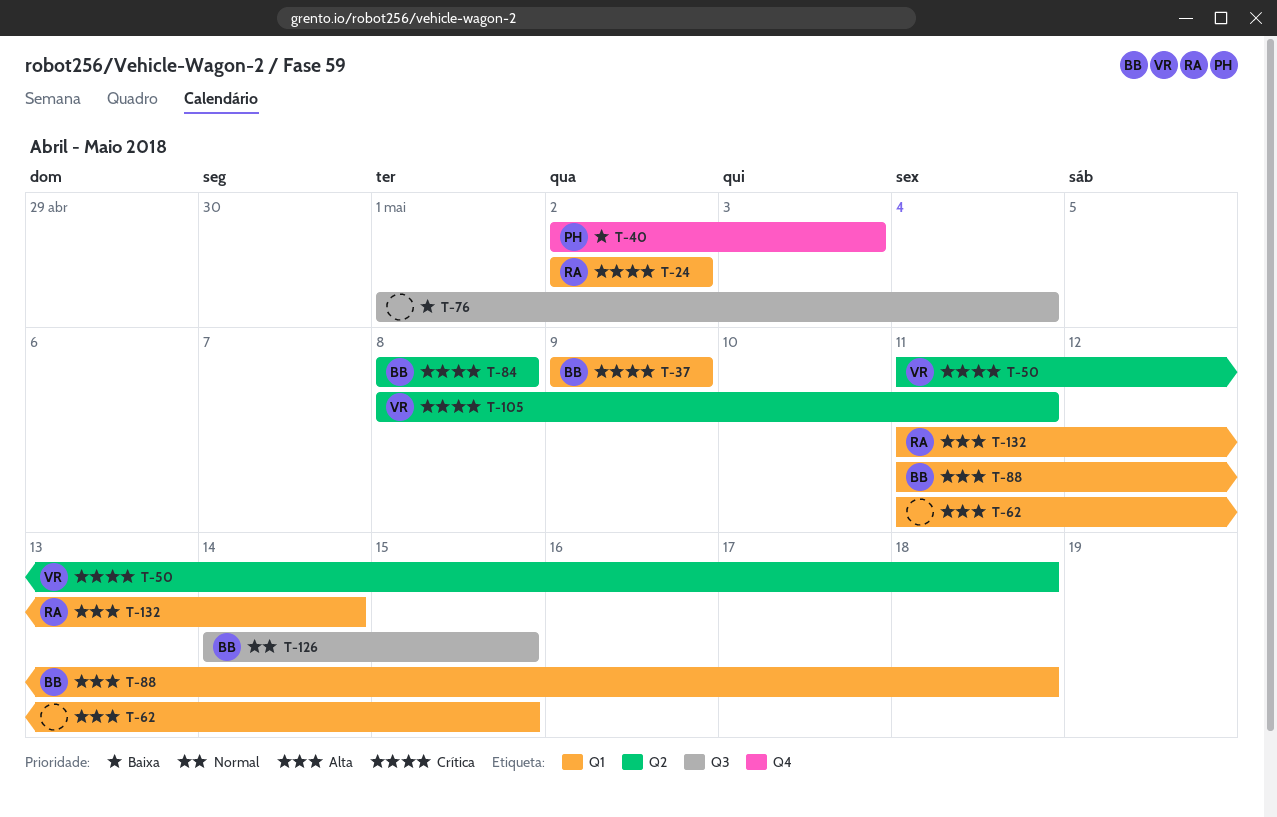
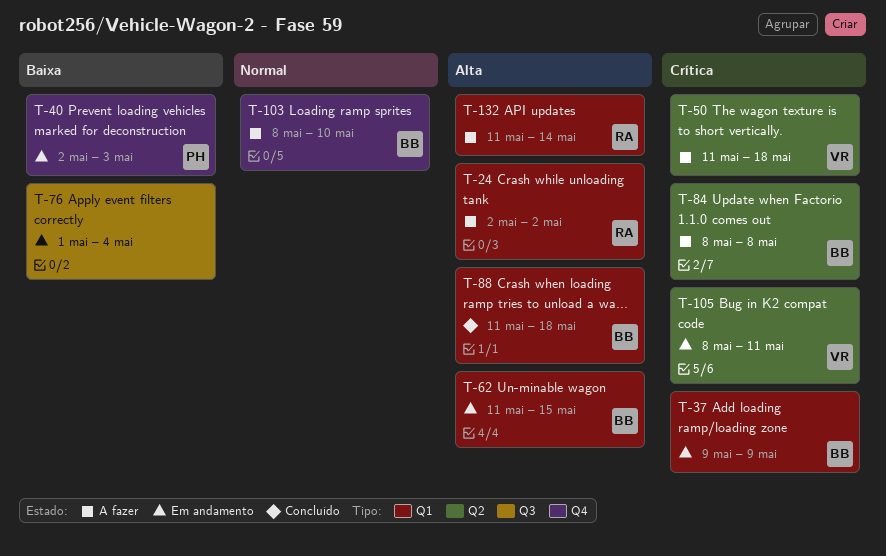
T-24, priority: Crítica -> Alta
T-62, owner: none -> BB
T-103: none -> present
T-126: present -> none

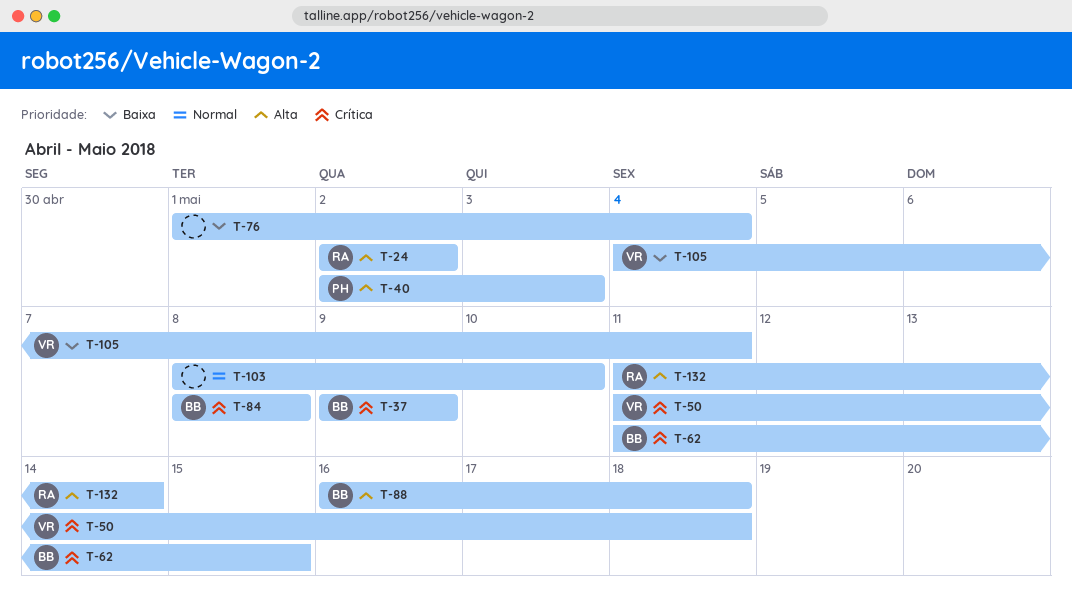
T-40, priority: Baixa -> Alta
T-62, priority: Alta -> Crítica
T-88, start: May 11 -> May 16
T-103, owner: BB -> none
T-105, priority: Crítica -> Baixa
T-105, start: May 8 -> May 4

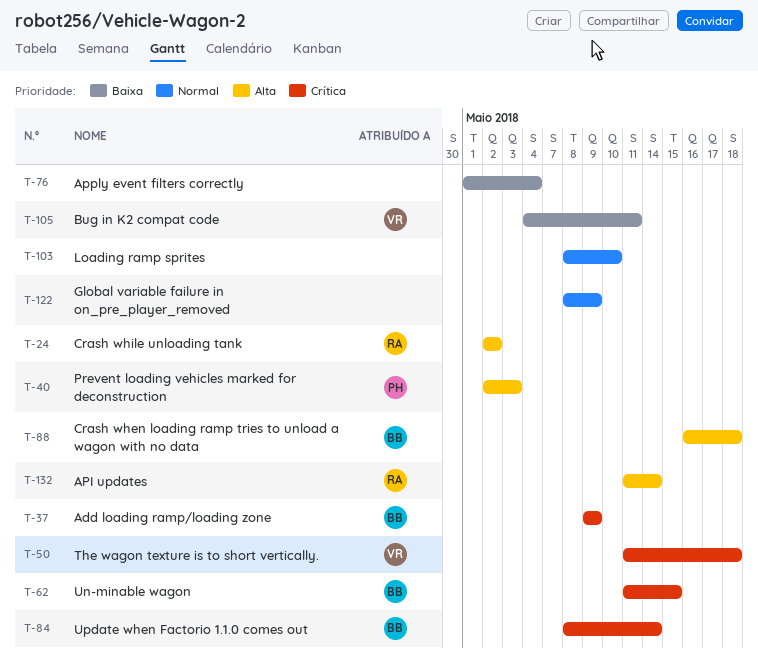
T-84, due: May 8 -> May 14
T-122: none -> present

